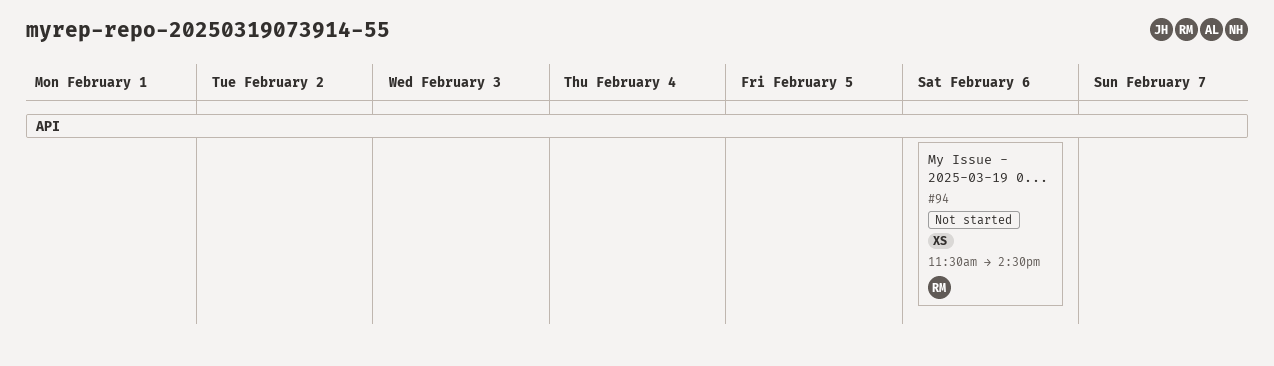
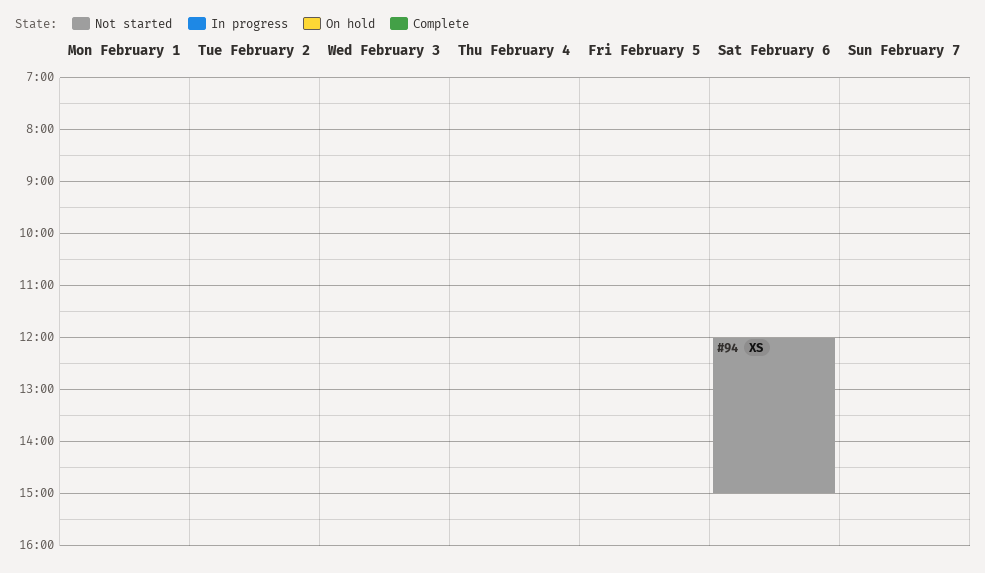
#94, begins: 11:30 -> 12:00
#94, ends: 14:30 -> 15:00

